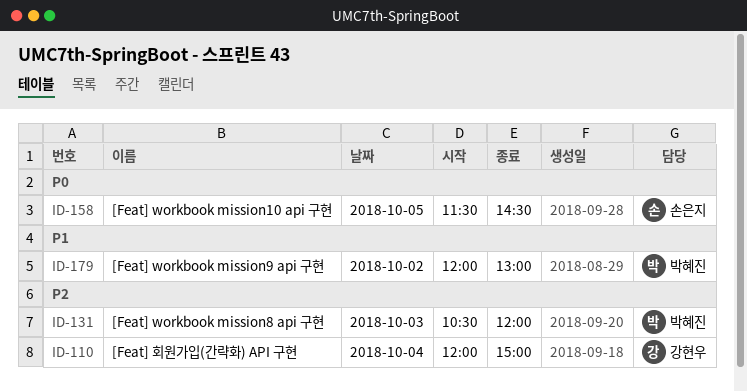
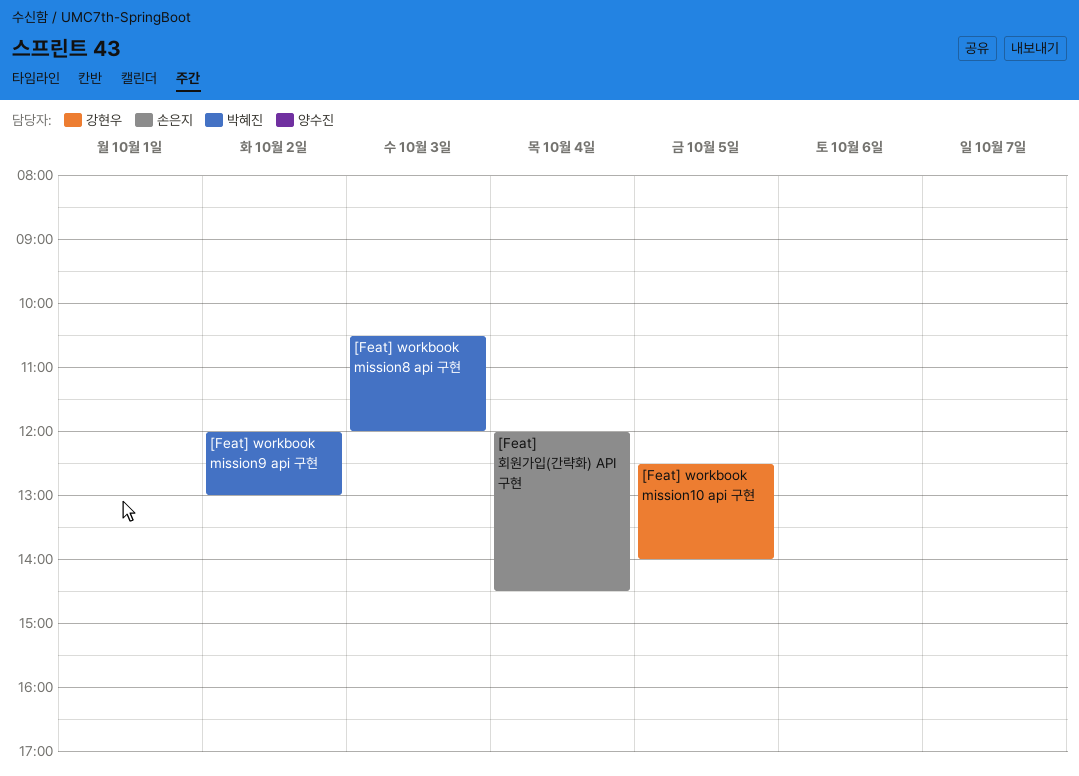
[Feat] workbook mission10 api 구현, owner: 손은지 -> 강현우
[Feat] workbook mission10 api 구현, begins: 11:30 -> 12:30
[Feat] workbook mission10 api 구현, ends: 14:30 -> 14:00
[Feat] 회원가입(간략화) API 구현, owner: 강현우 -> 손은지
[Feat] 회원가입(간략화) API 구현, ends: 15:00 -> 14:30

